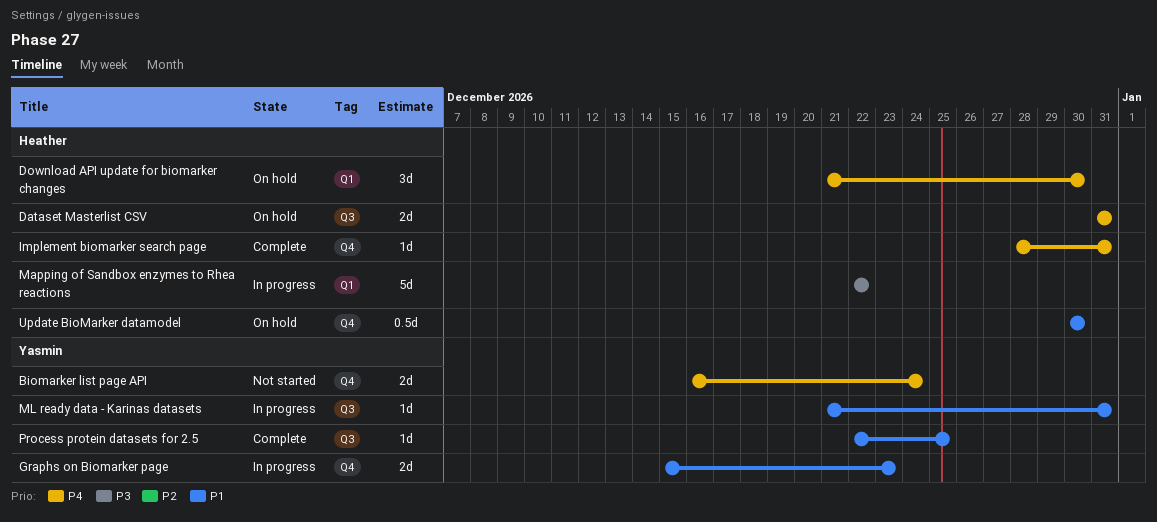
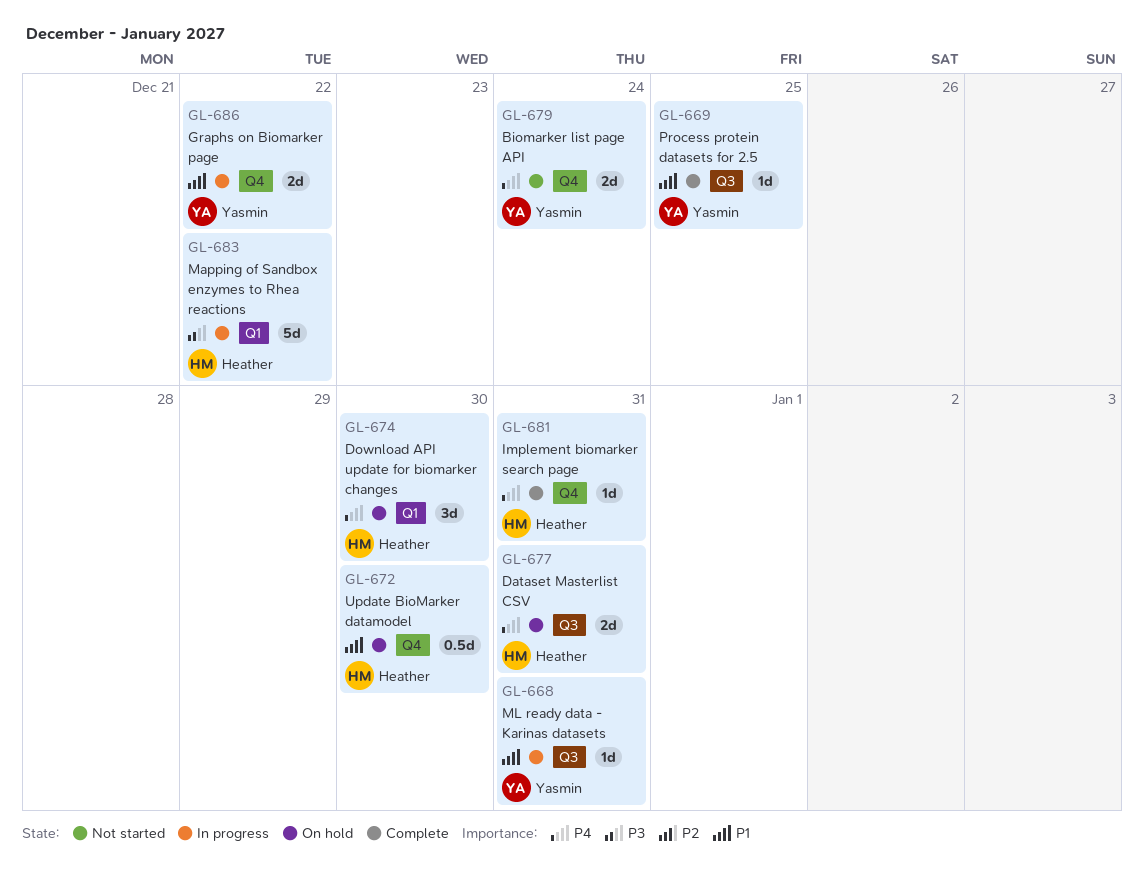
Graphs on Biomarker page, due: Dec 23 -> Dec 22

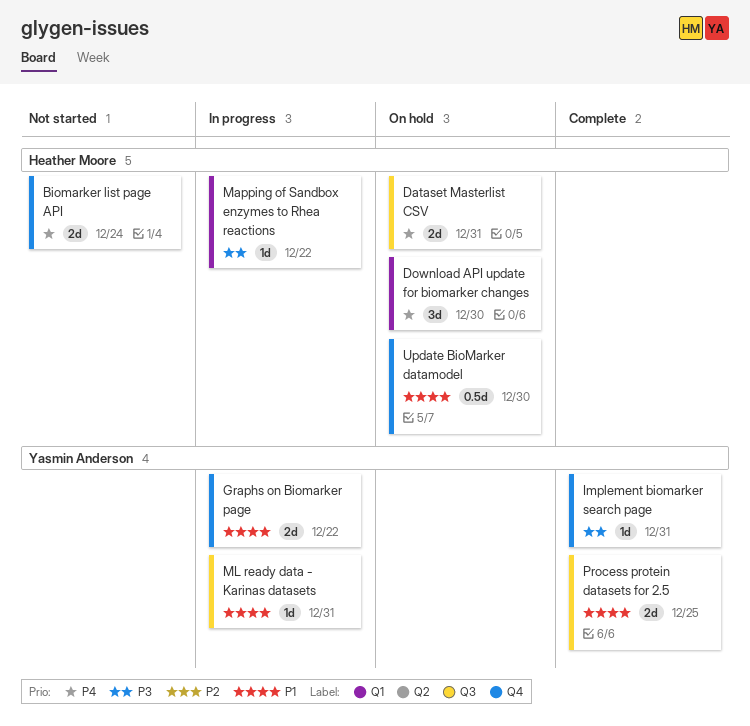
Biomarker list page API, owner: Yasmin Anderson -> Heather Moore
Implement biomarker search page, owner: Heather Moore -> Yasmin Anderson
Implement biomarker search page, priority: P4 -> P3
Mapping of Sandbox enzymes to Rhea reactions, estimate: 5d -> 1d
Process protein datasets for 2.5, estimate: 1d -> 2d

